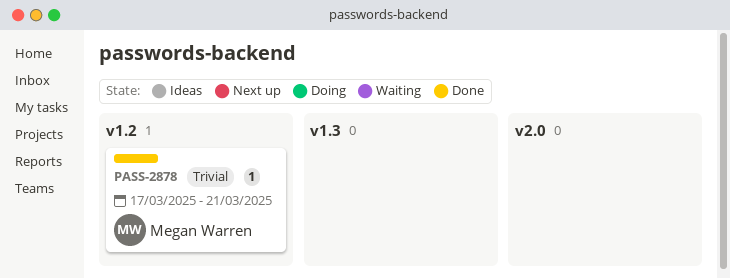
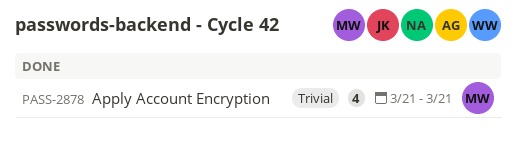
PASS-2878, estimate: 1 -> 4
PASS-2878, start: Mar 17 -> Mar 21

